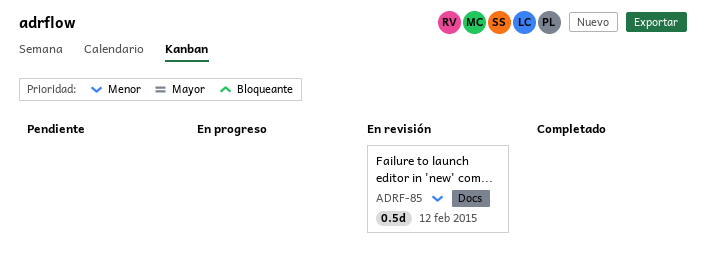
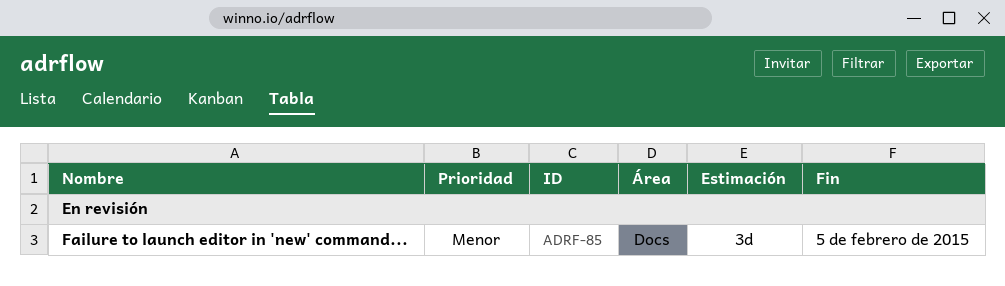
ADRF-85, estimate: 0.5d -> 3d
ADRF-85, due: Feb 12 -> Feb 5

